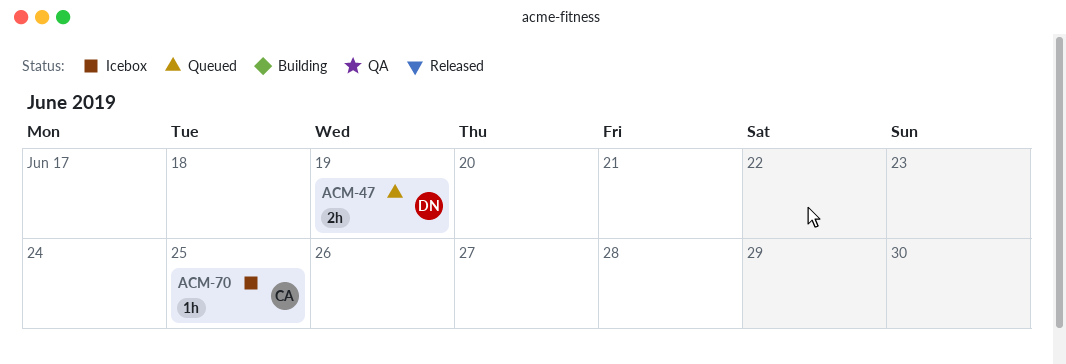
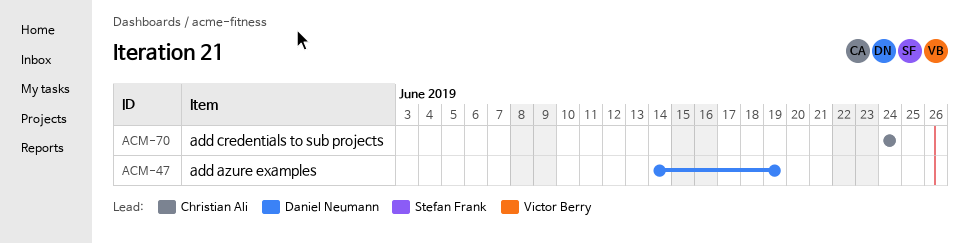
ACM-70, due: Jun 25 -> Jun 24

